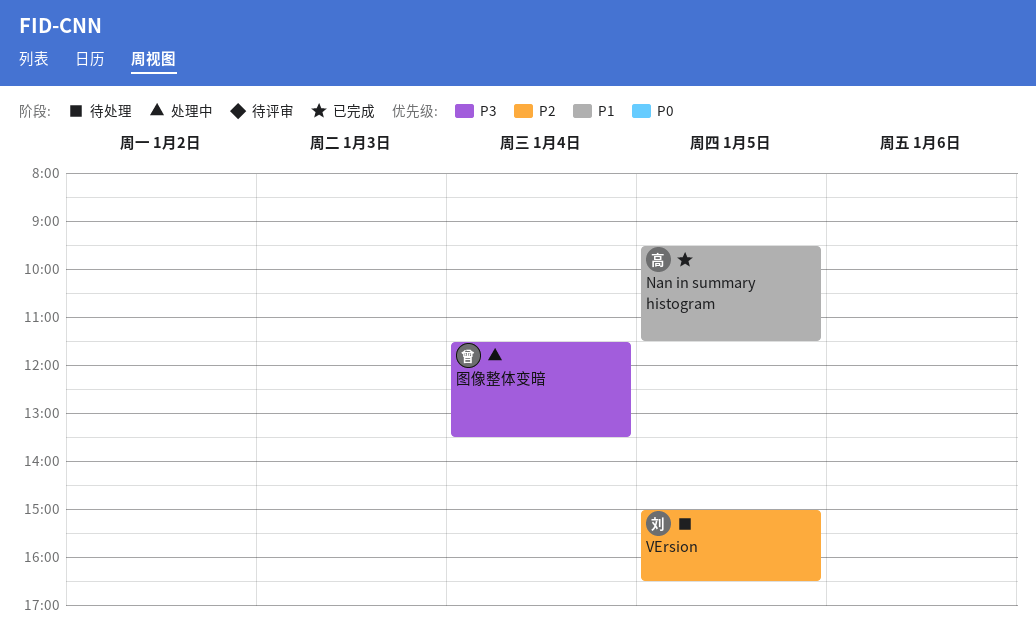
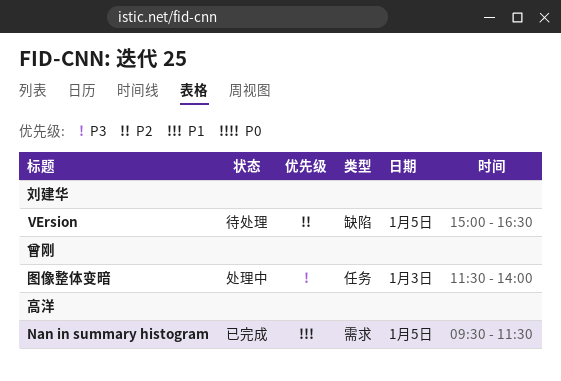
图像整体变暗, day: Jan 4 -> Jan 3
图像整体变暗, ends: 13:30 -> 14:00

